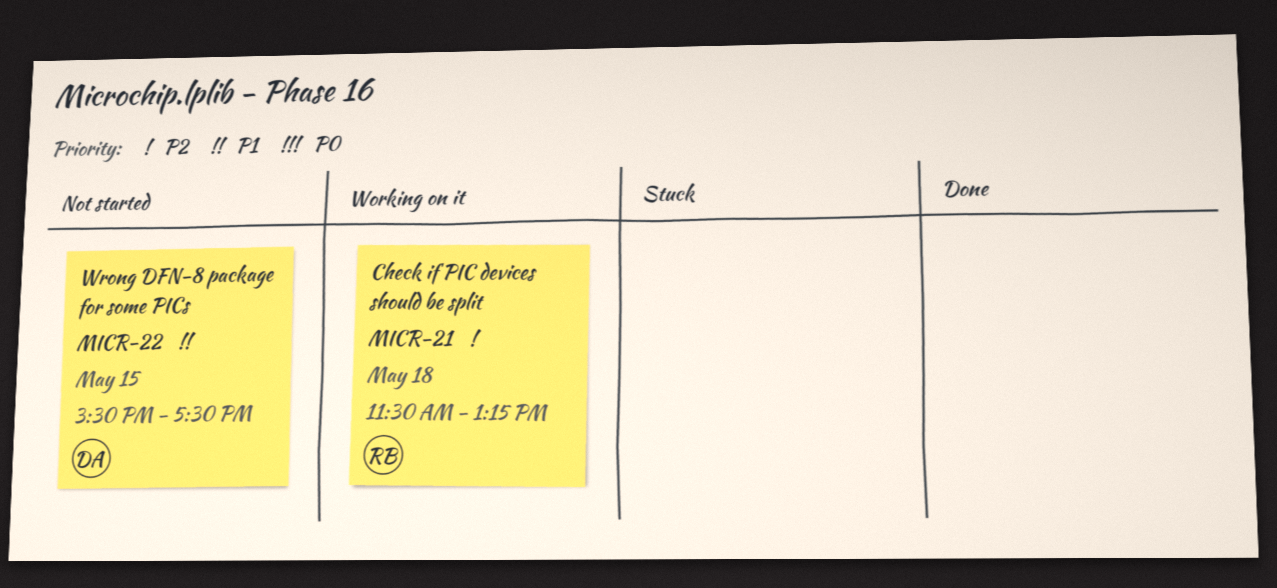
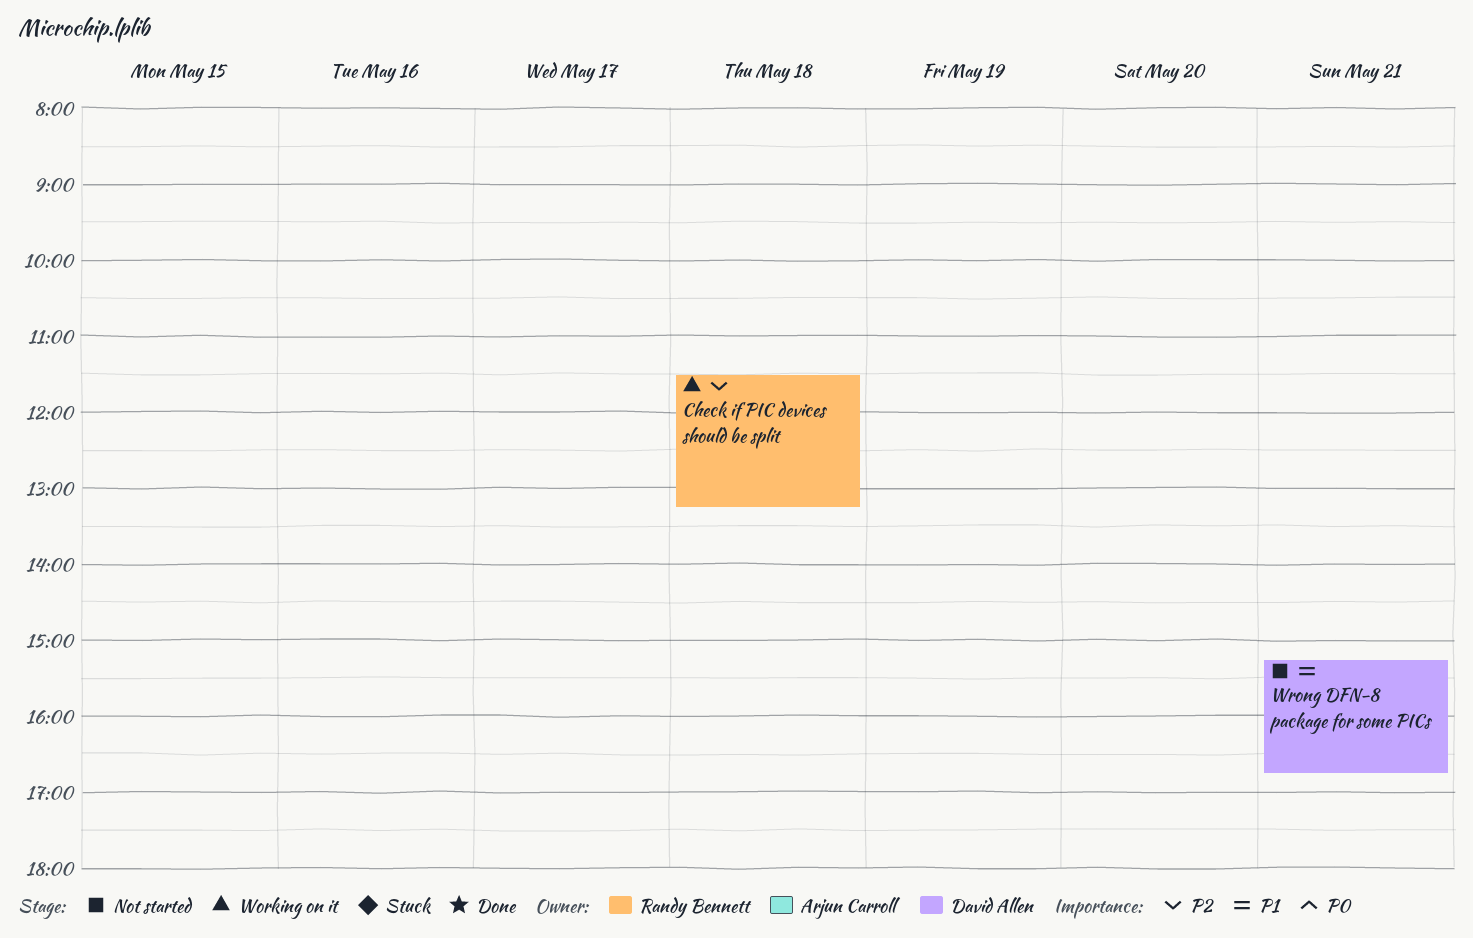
Wrong DFN-8 package for some PICs, day: May 15 -> May 21
Wrong DFN-8 package for some PICs, begins: 15:30 -> 15:15
Wrong DFN-8 package for some PICs, ends: 17:30 -> 16:45

